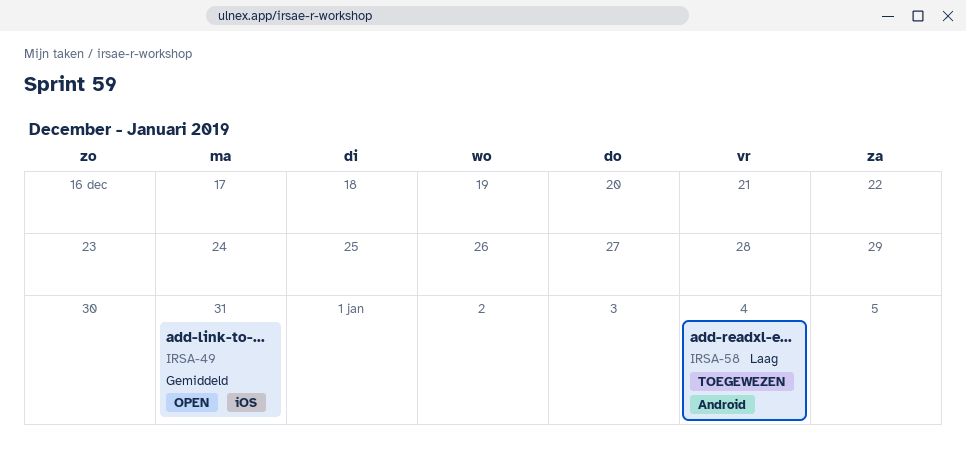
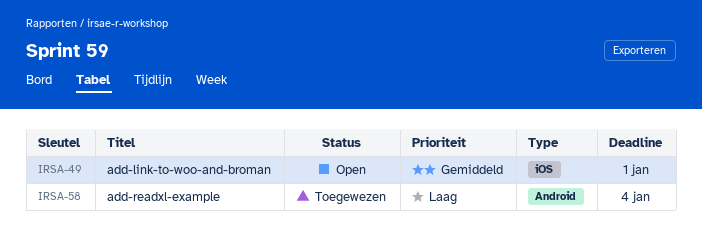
IRSA-49, due: Dec 31 -> Jan 1

